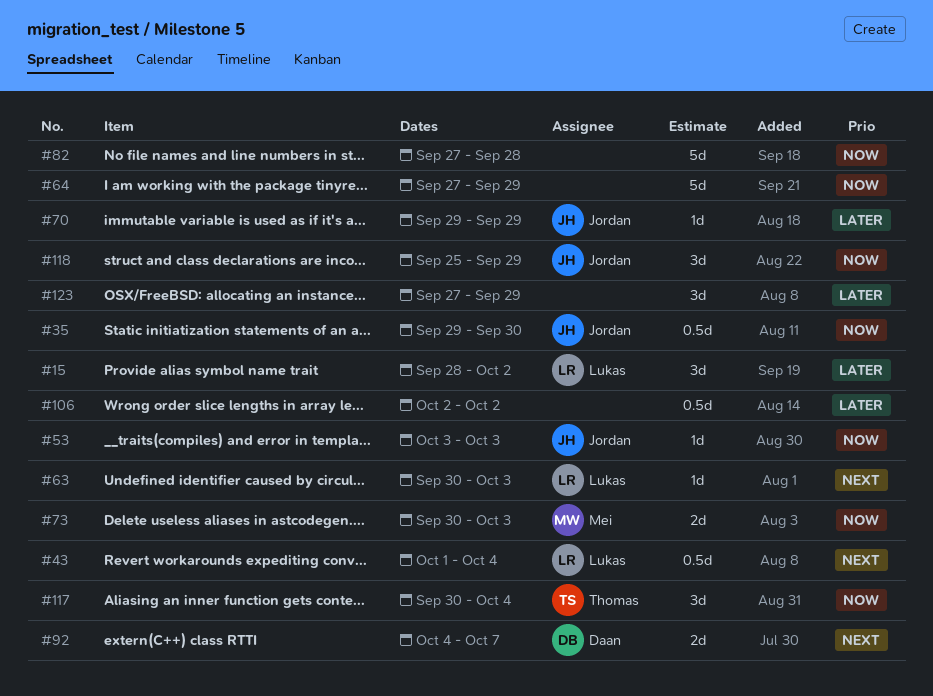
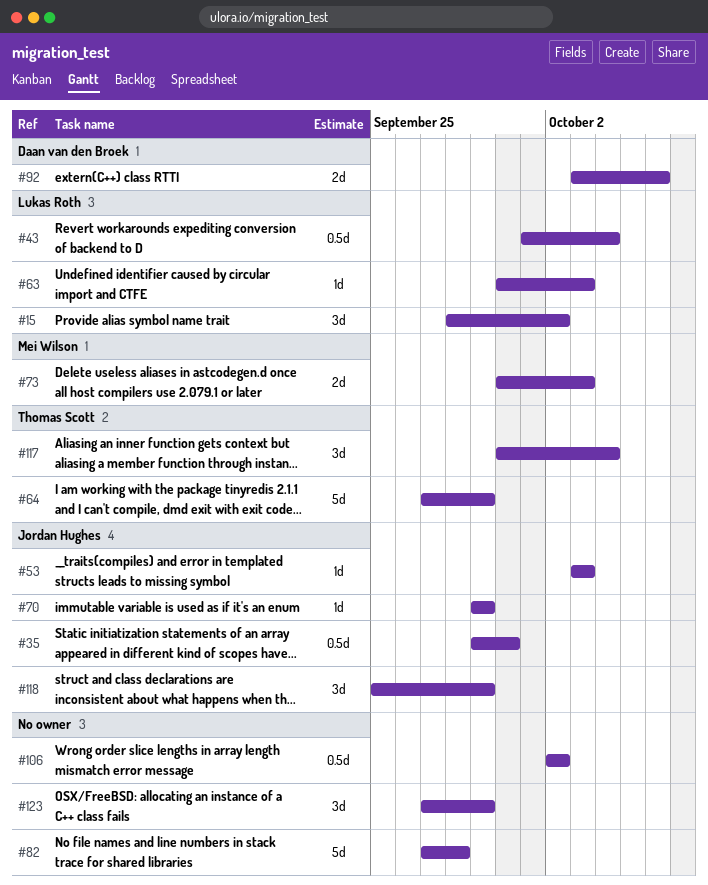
#64, owner: none -> Thomas Scott
#92, start: Oct 4 -> Oct 3
#92, due: Oct 7 -> Oct 6

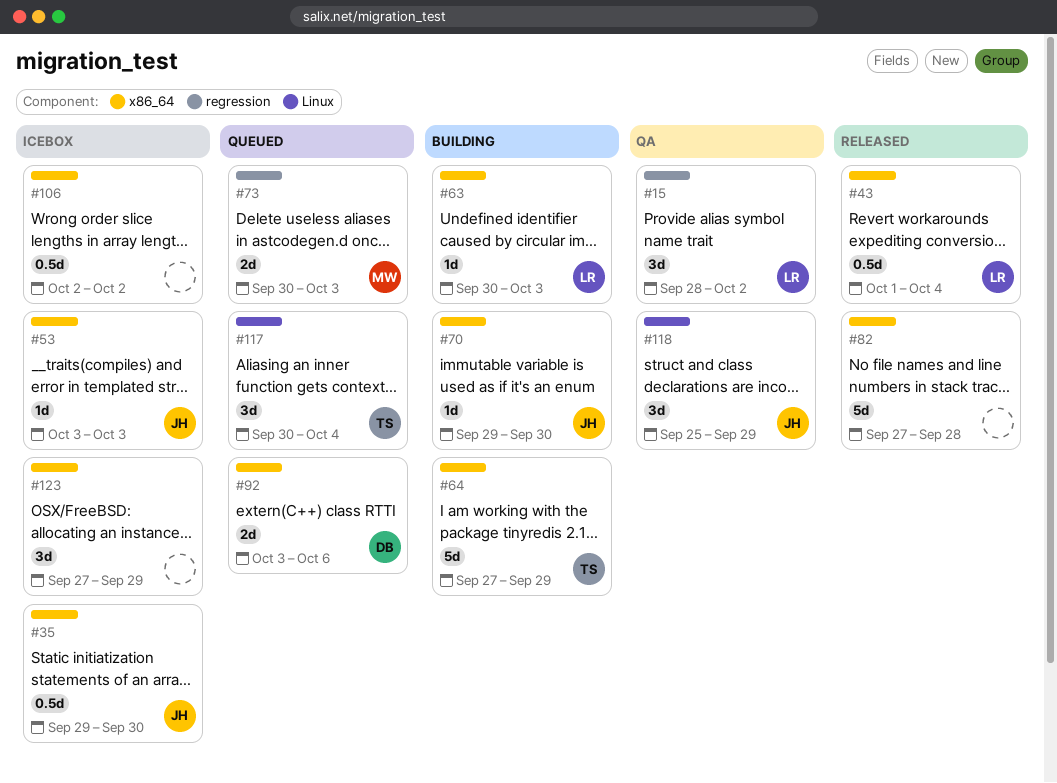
#70, due: Sep 29 -> Sep 30

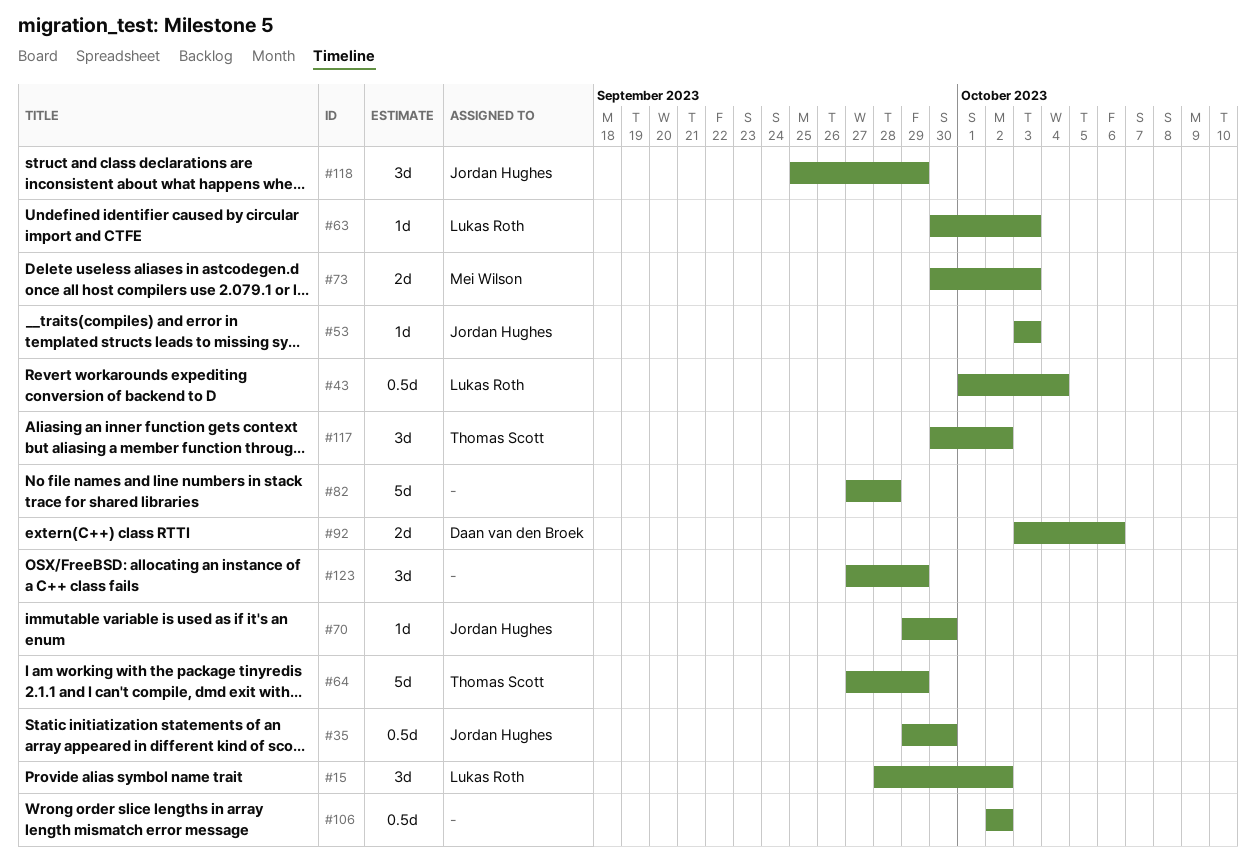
#117, due: Oct 4 -> Oct 2

